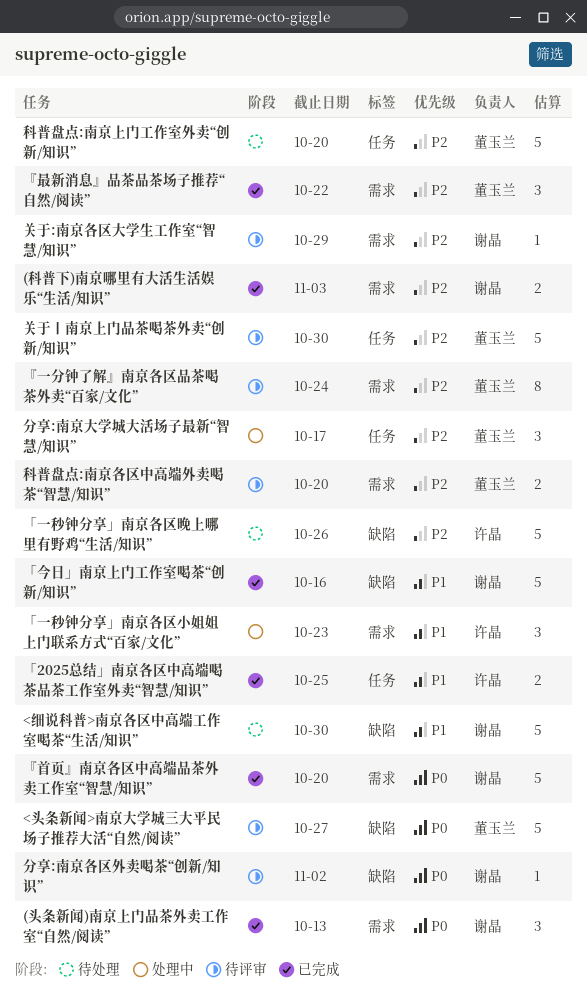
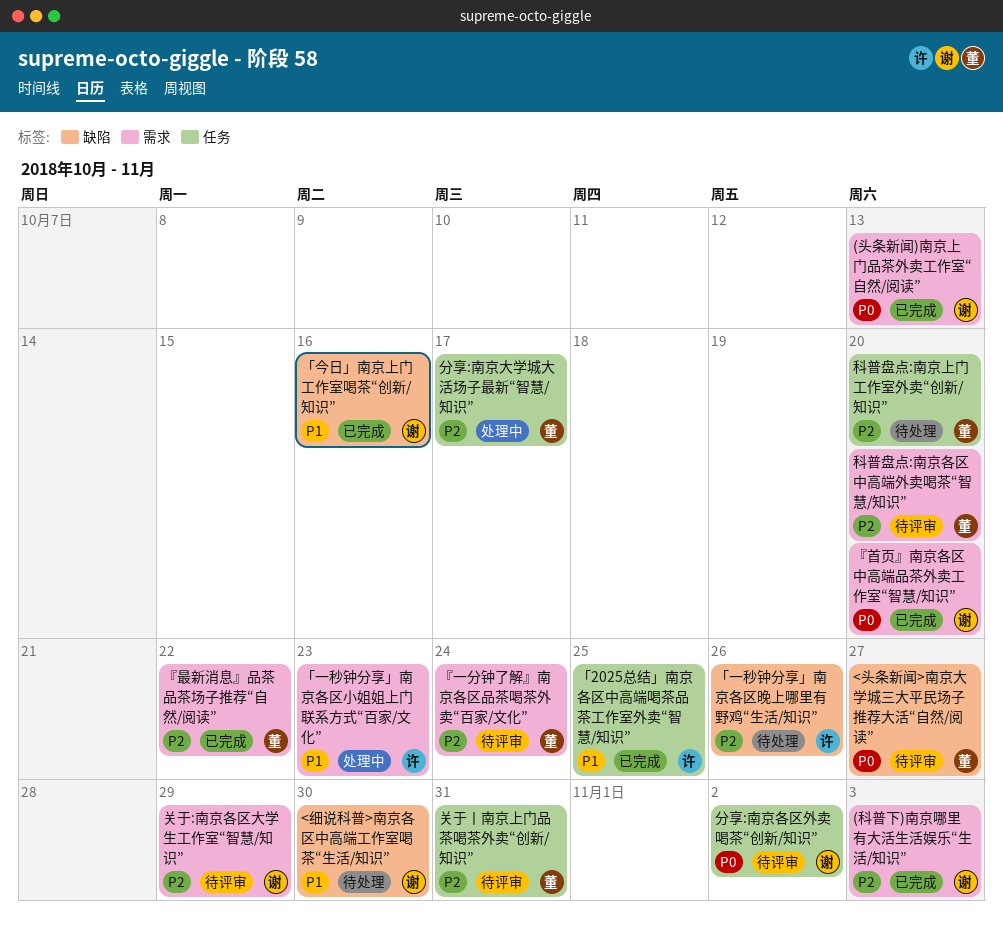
关于丨南京上门品茶喝茶外卖“创新/知识”, due: Oct 30 -> Oct 31
分享:南京各区外卖喝茶“创新/知识”, label: 缺陷 -> 任务

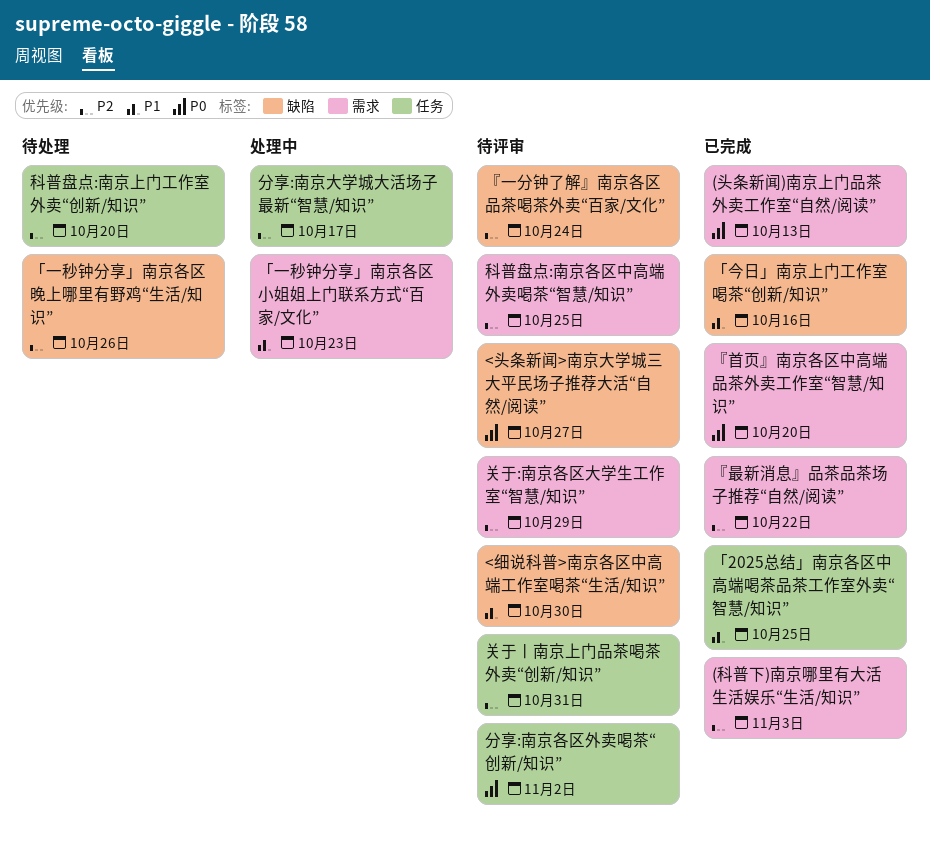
<细说科普>南京各区中高端工作室喝茶“生活/知识”, status: 待处理 -> 待评审
『一分钟了解』南京各区品茶喝茶外卖“百家/文化”, label: 需求 -> 缺陷
科普盘点:南京各区中高端外卖喝茶“智慧/知识”, due: Oct 20 -> Oct 25

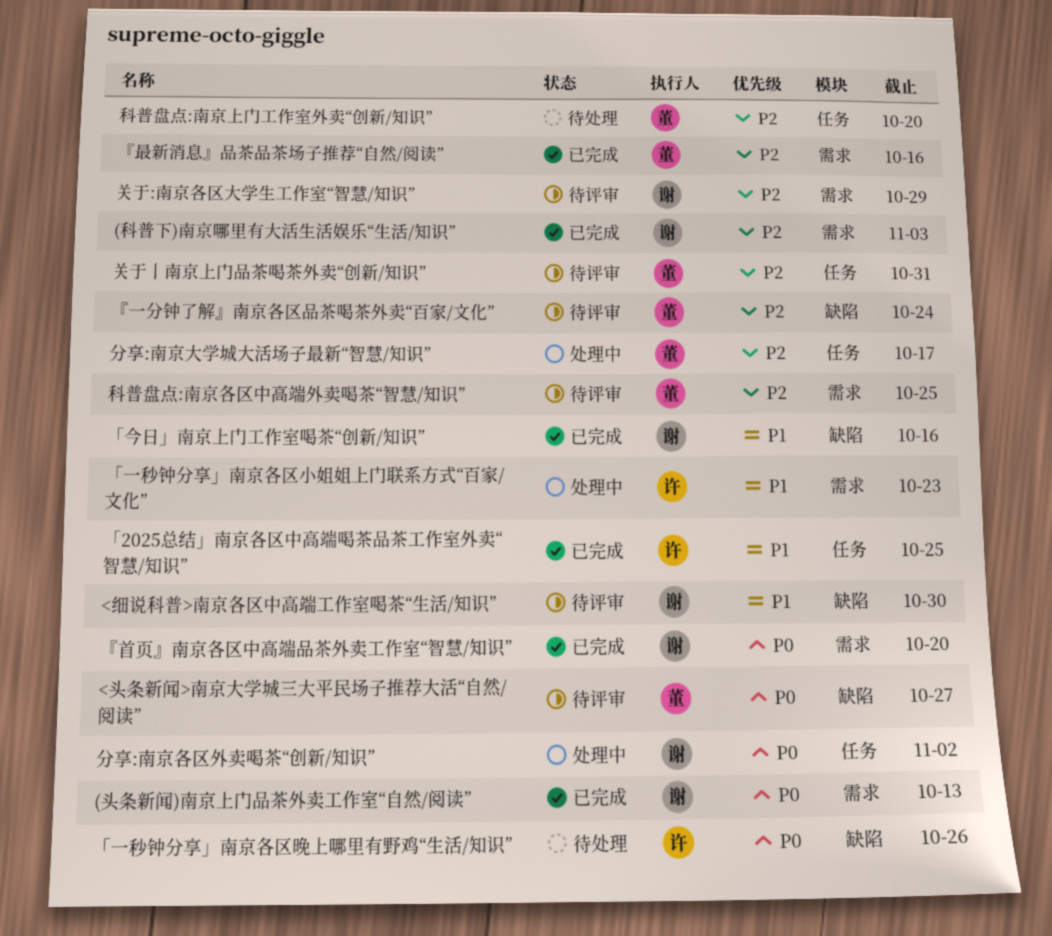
「一秒钟分享」南京各区晚上哪里有野鸡“生活/知识”, priority: P2 -> P0
『最新消息』品茶品茶场子推荐“自然/阅读”, due: Oct 22 -> Oct 16
分享:南京各区外卖喝茶“创新/知识”, status: 待评审 -> 处理中

